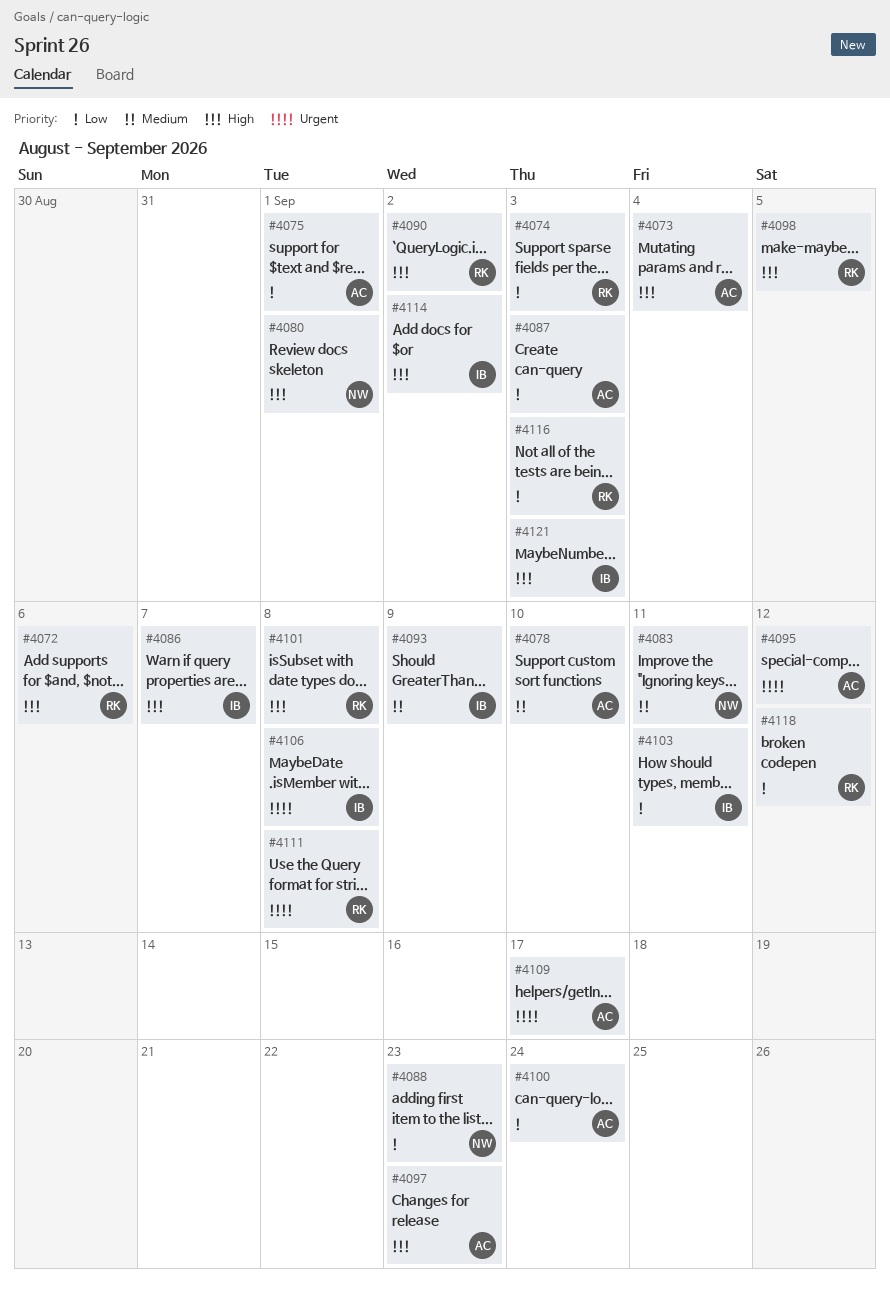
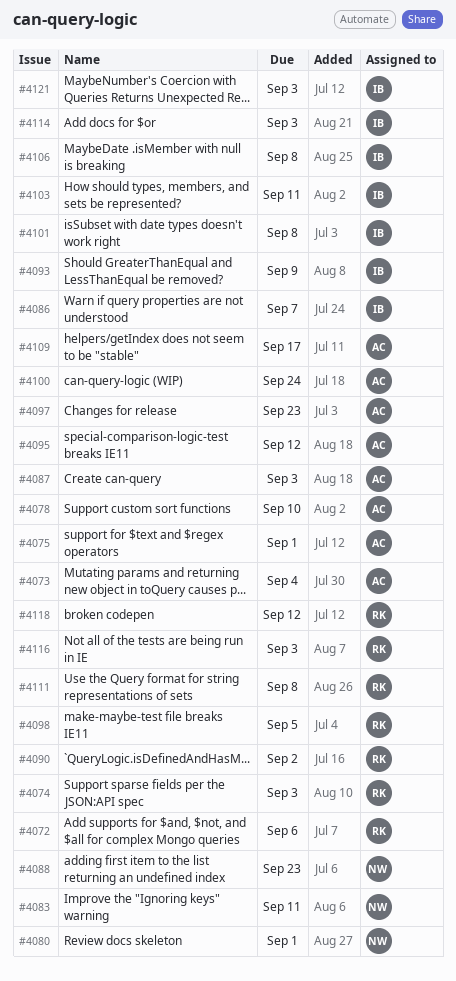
#4101, owner: RK -> IB
#4114, due: Sep 2 -> Sep 3

